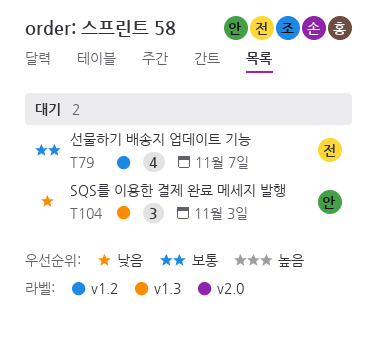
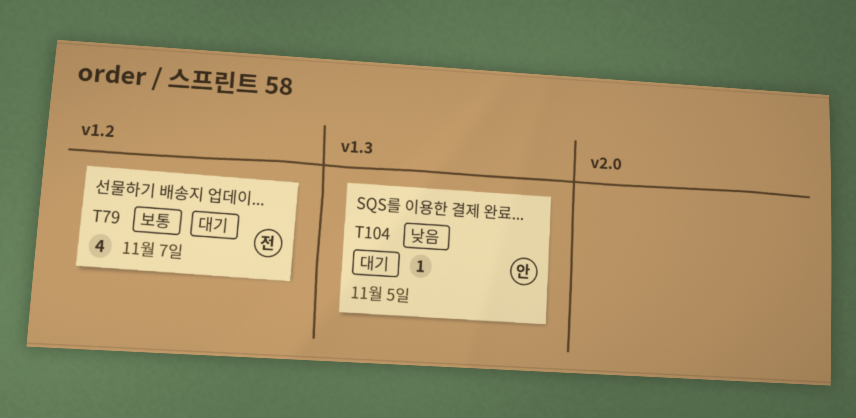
T104, estimate: 3 -> 1
T104, due: Nov 3 -> Nov 5

